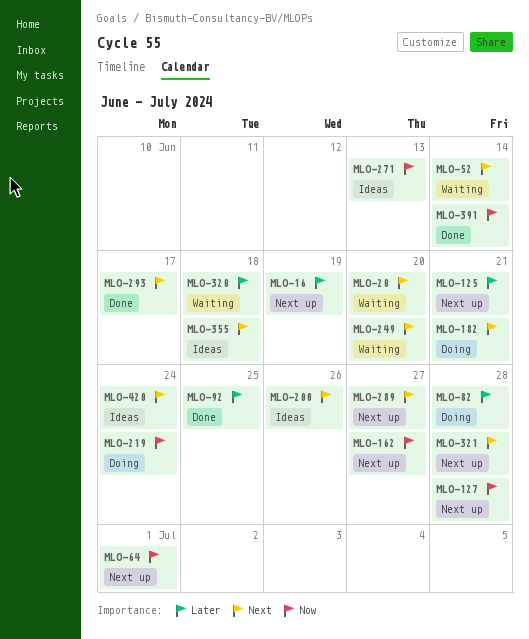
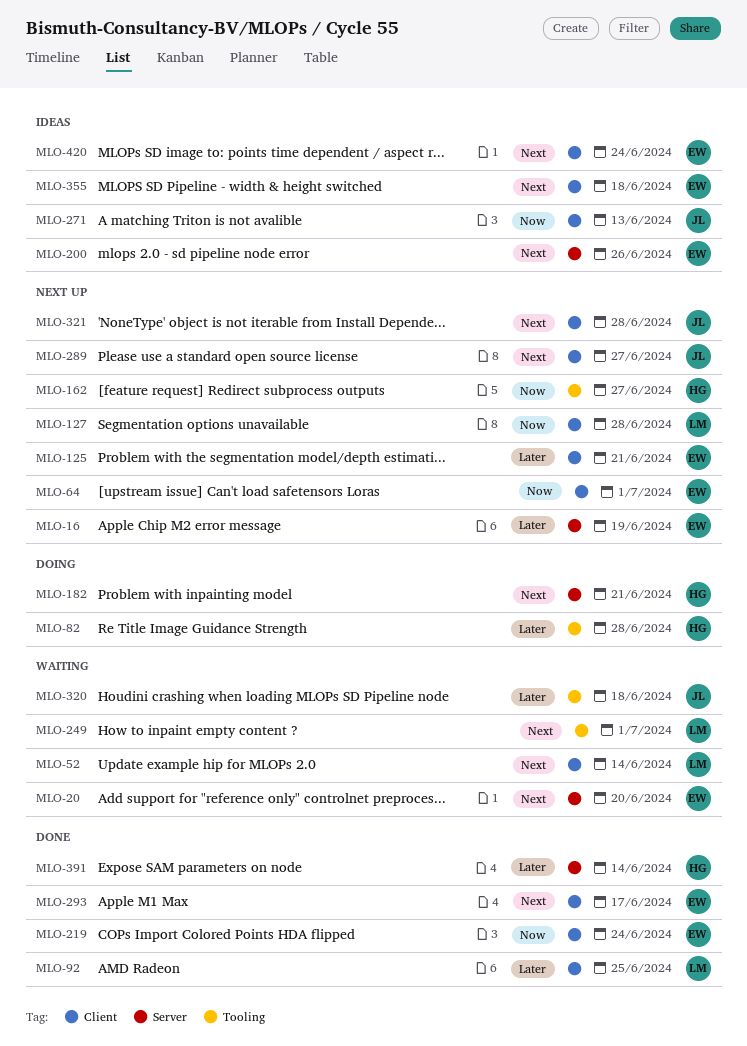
MLO-219, status: Doing -> Done
MLO-249, due: Jun 20 -> Jul 1
MLO-391, priority: Now -> Later

